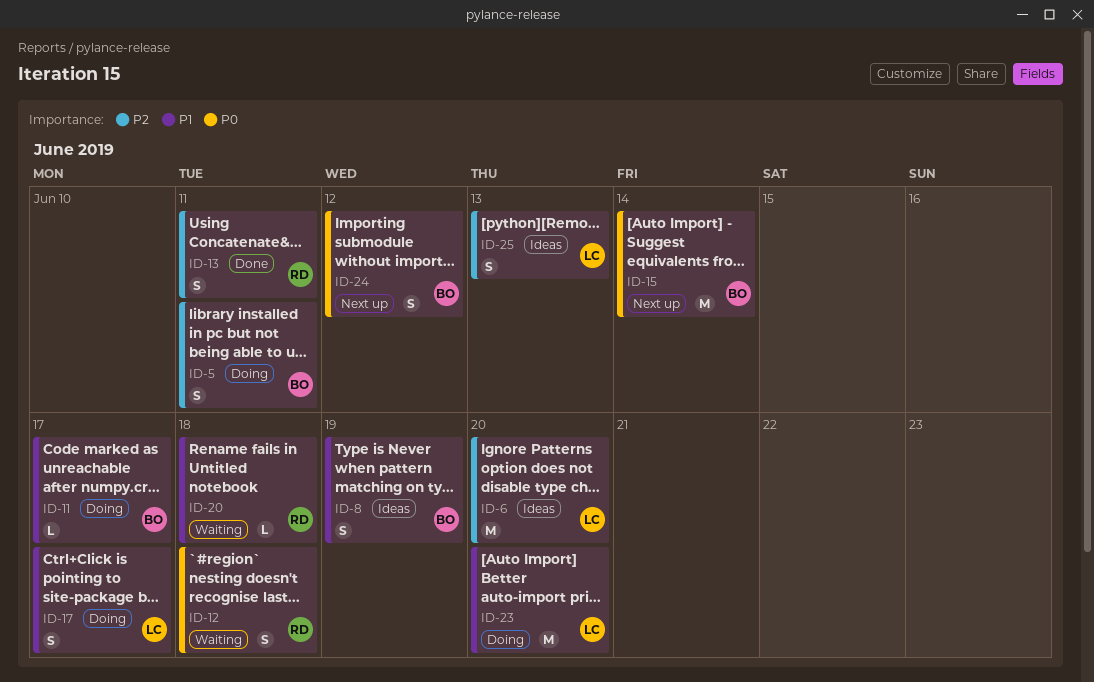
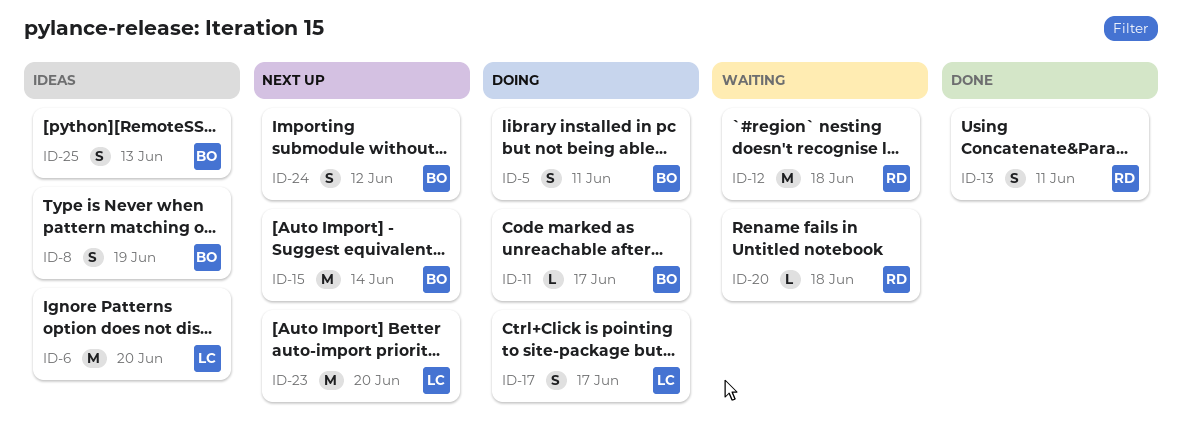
ID-12, estimate: S -> M
ID-23, status: Doing -> Next up
ID-25, owner: LC -> BO

